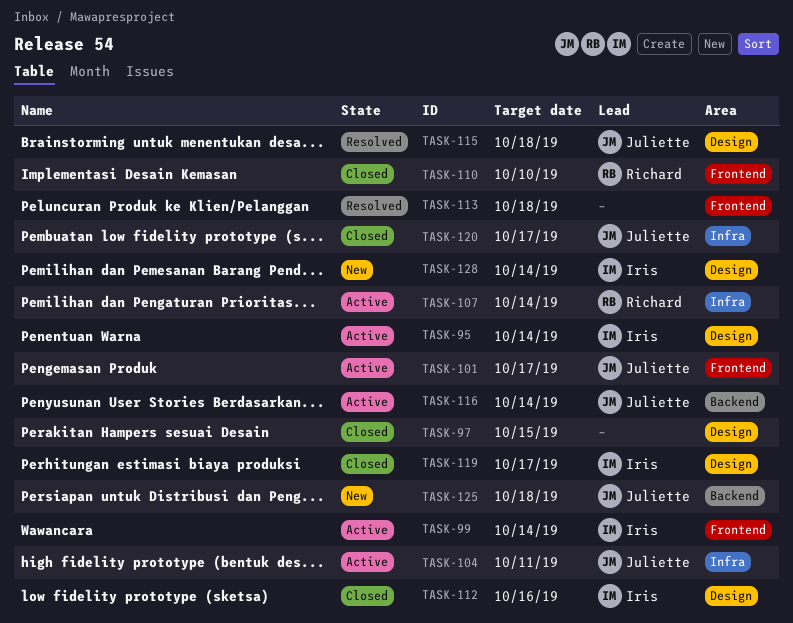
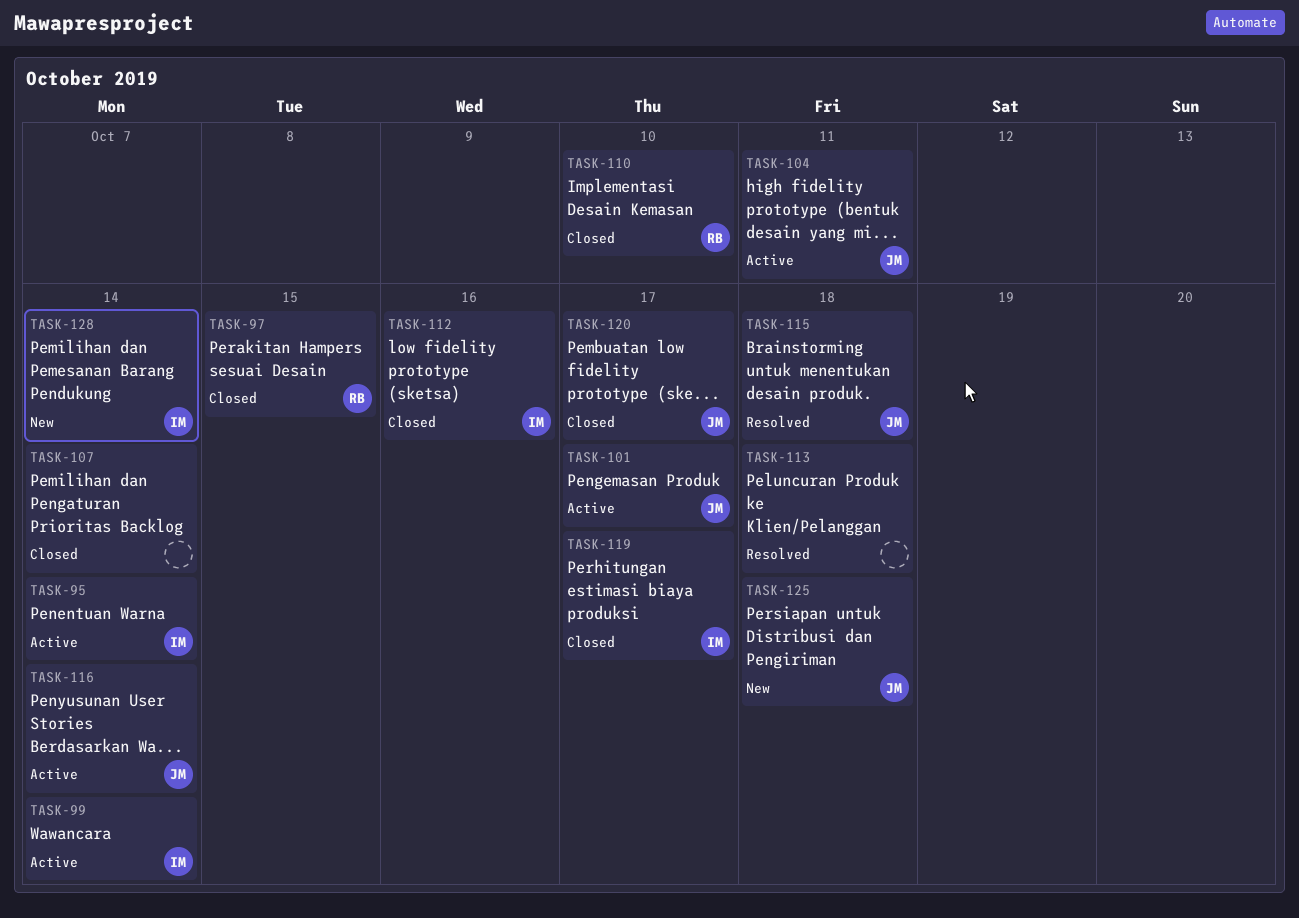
TASK-97, owner: none -> Richard
TASK-107, status: Active -> Closed
TASK-107, owner: Richard -> none

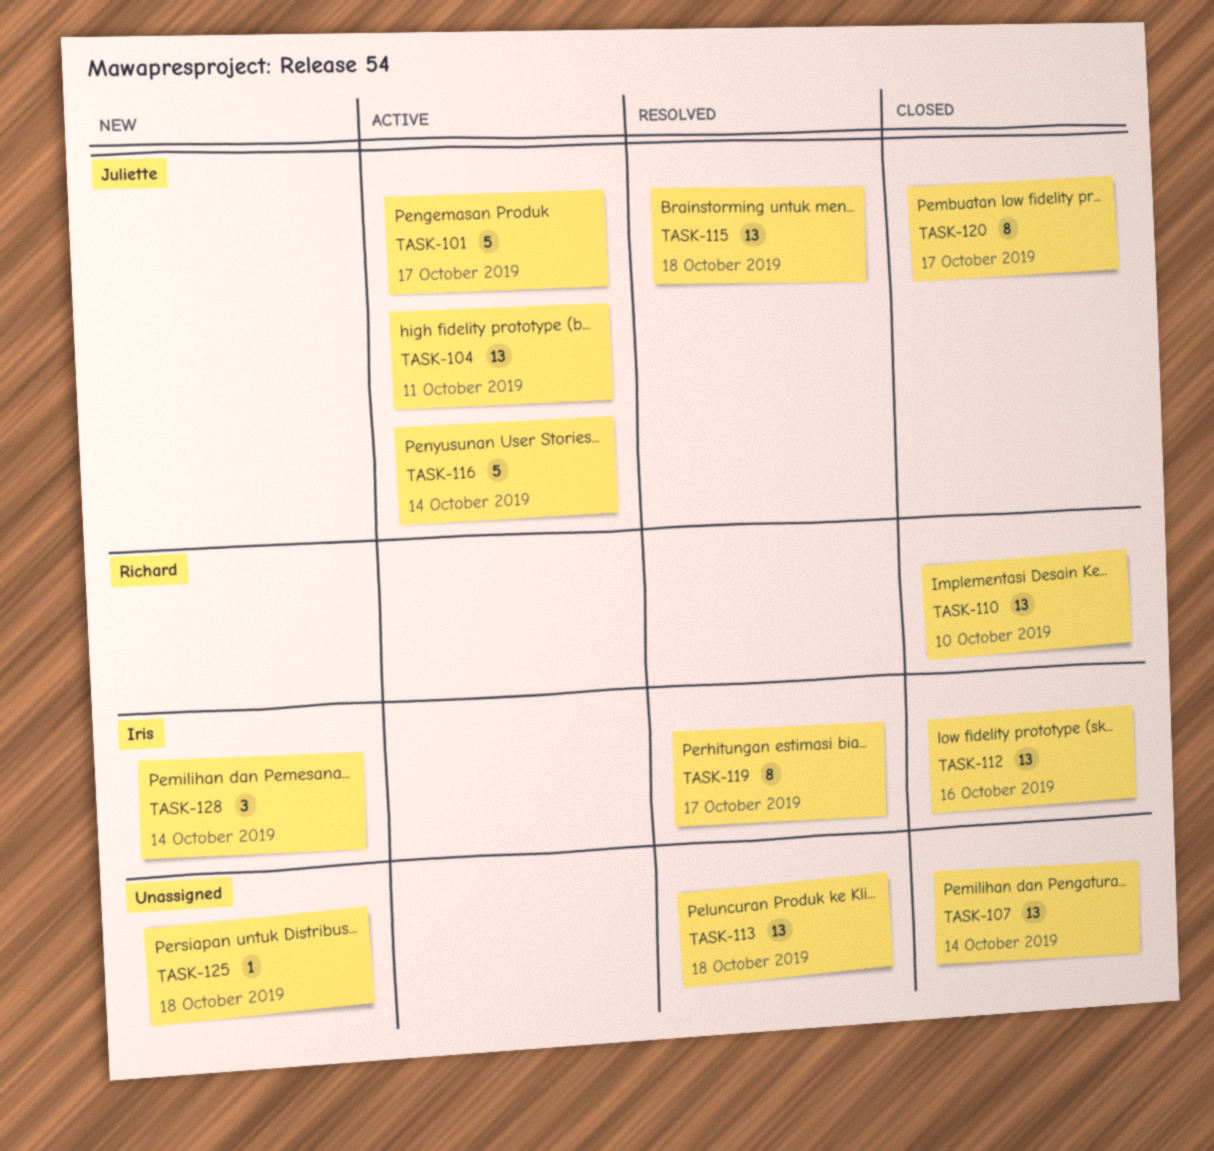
TASK-95: present -> none
TASK-97: present -> none
TASK-99: present -> none
TASK-119, status: Closed -> Resolved
TASK-125, owner: Juliette -> none

